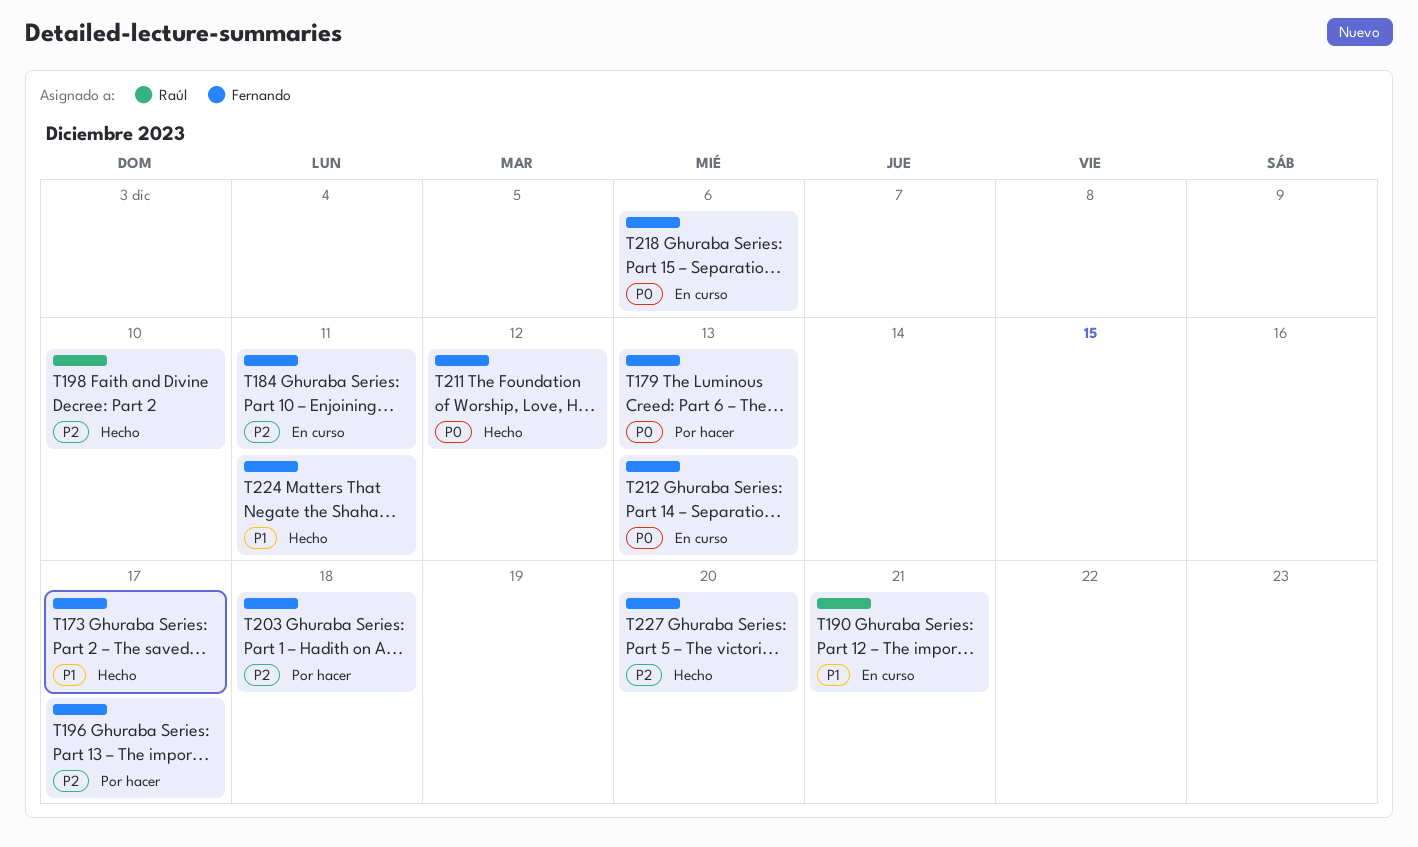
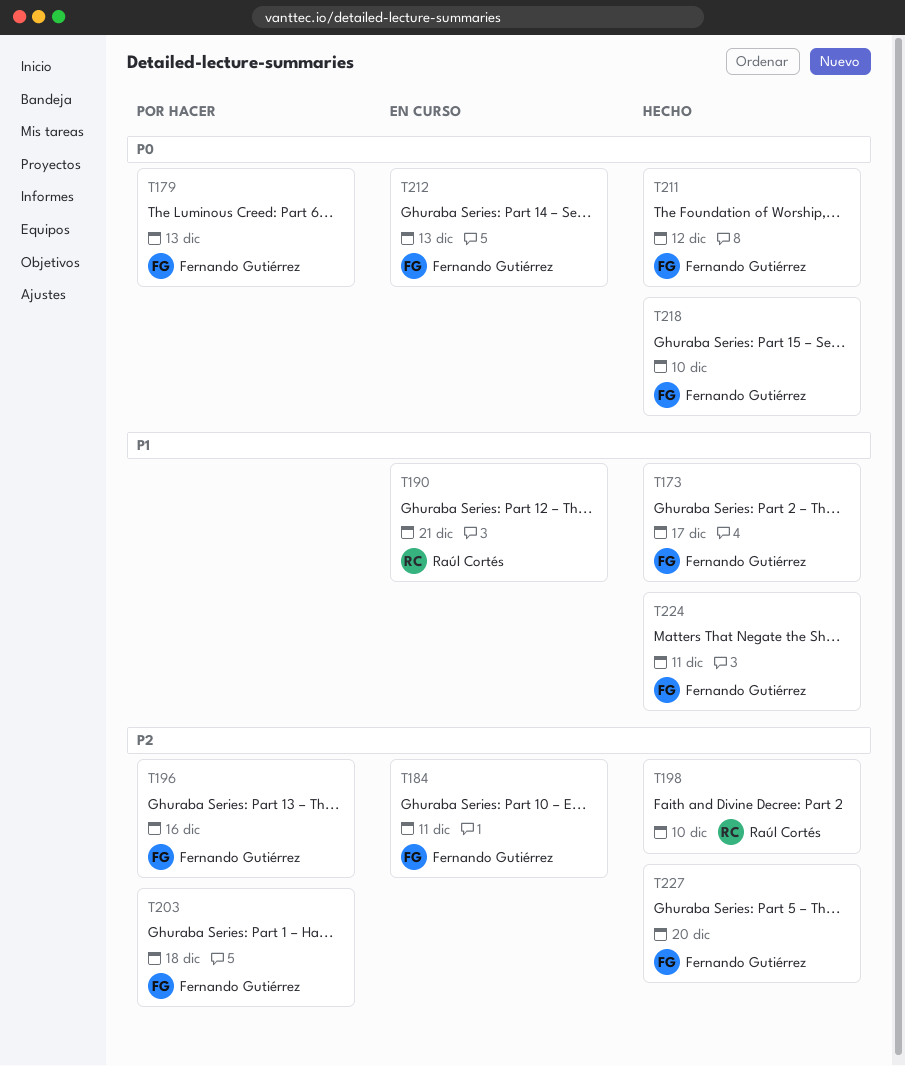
T196, due: Dec 17 -> Dec 16
T218, status: En curso -> Hecho
T218, due: Dec 6 -> Dec 10

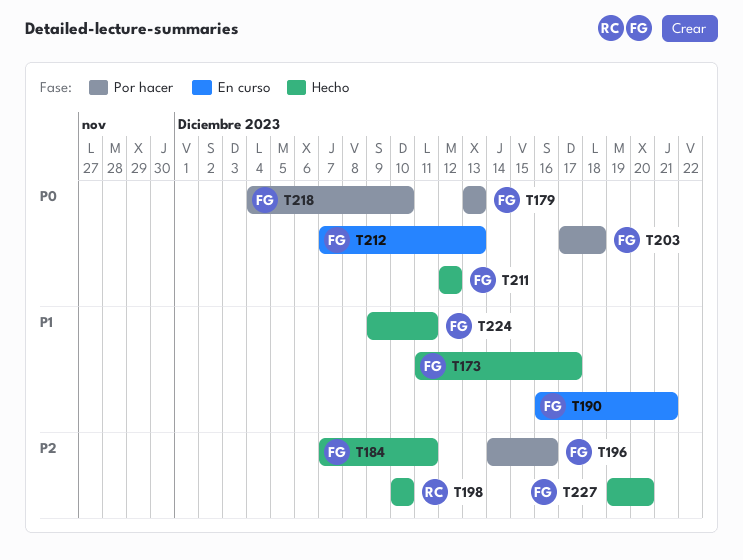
T184, status: En curso -> Hecho
T190, owner: Raúl Cortés -> Fernando Gutiérrez
T203, priority: P2 -> P0
T218, status: Hecho -> Por hacer

